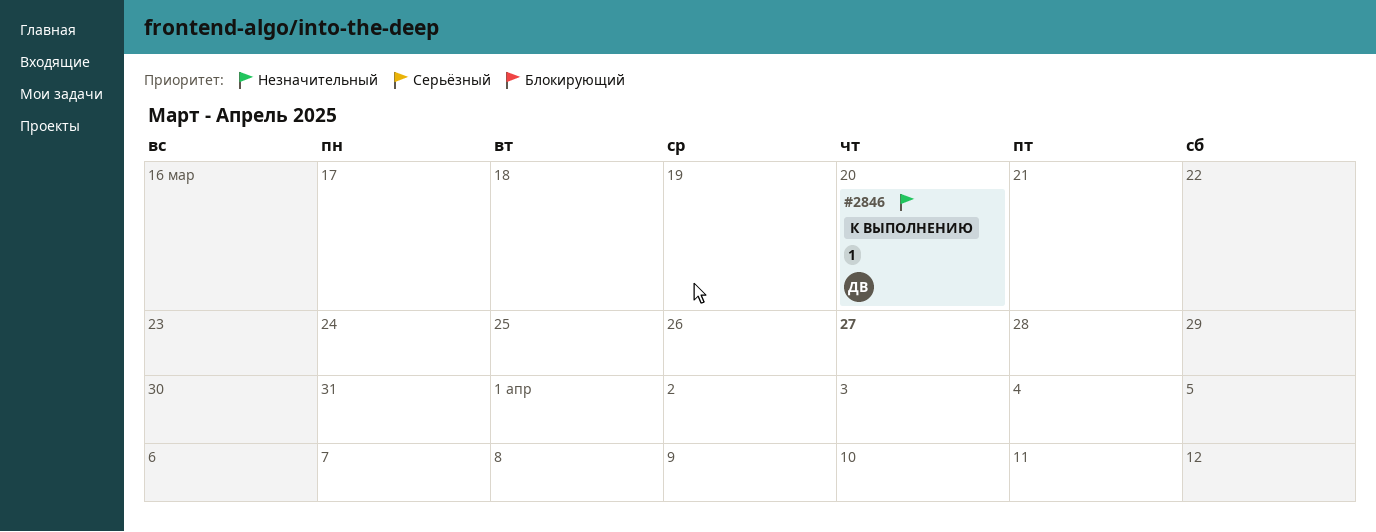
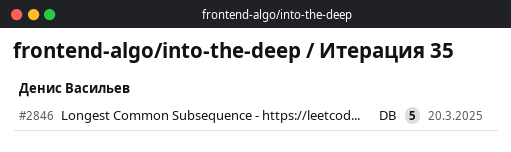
#2846, estimate: 1 -> 5

